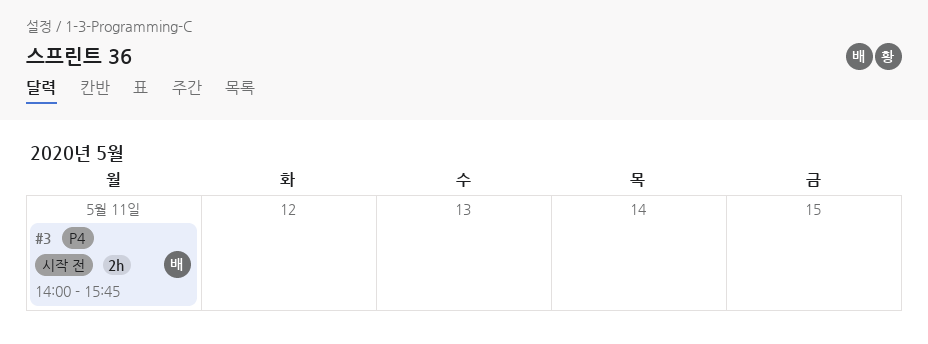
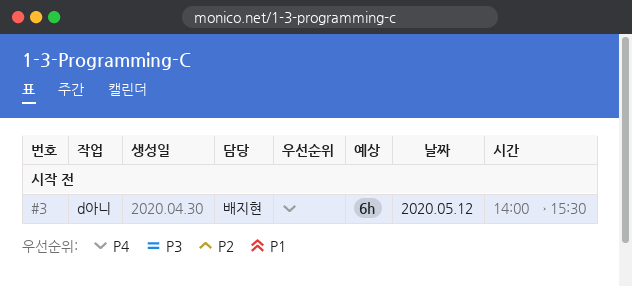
#3, estimate: 2h -> 6h
#3, day: May 11 -> May 12
#3, ends: 15:45 -> 15:30

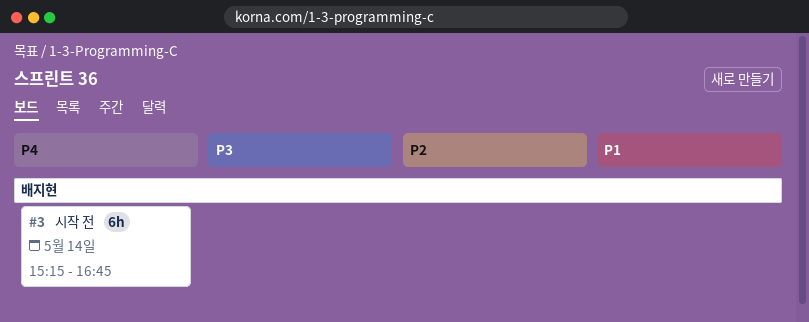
#3, day: May 12 -> May 14
#3, begins: 14:00 -> 15:15
#3, ends: 15:30 -> 16:45

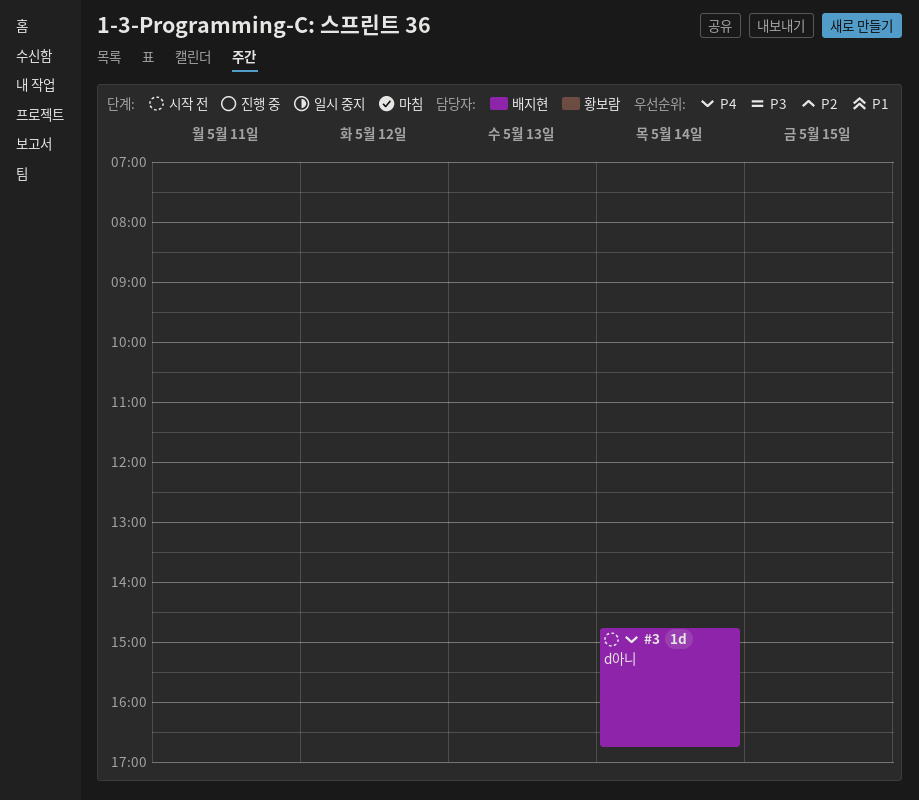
#3, estimate: 6h -> 1d
#3, begins: 15:15 -> 14:45

